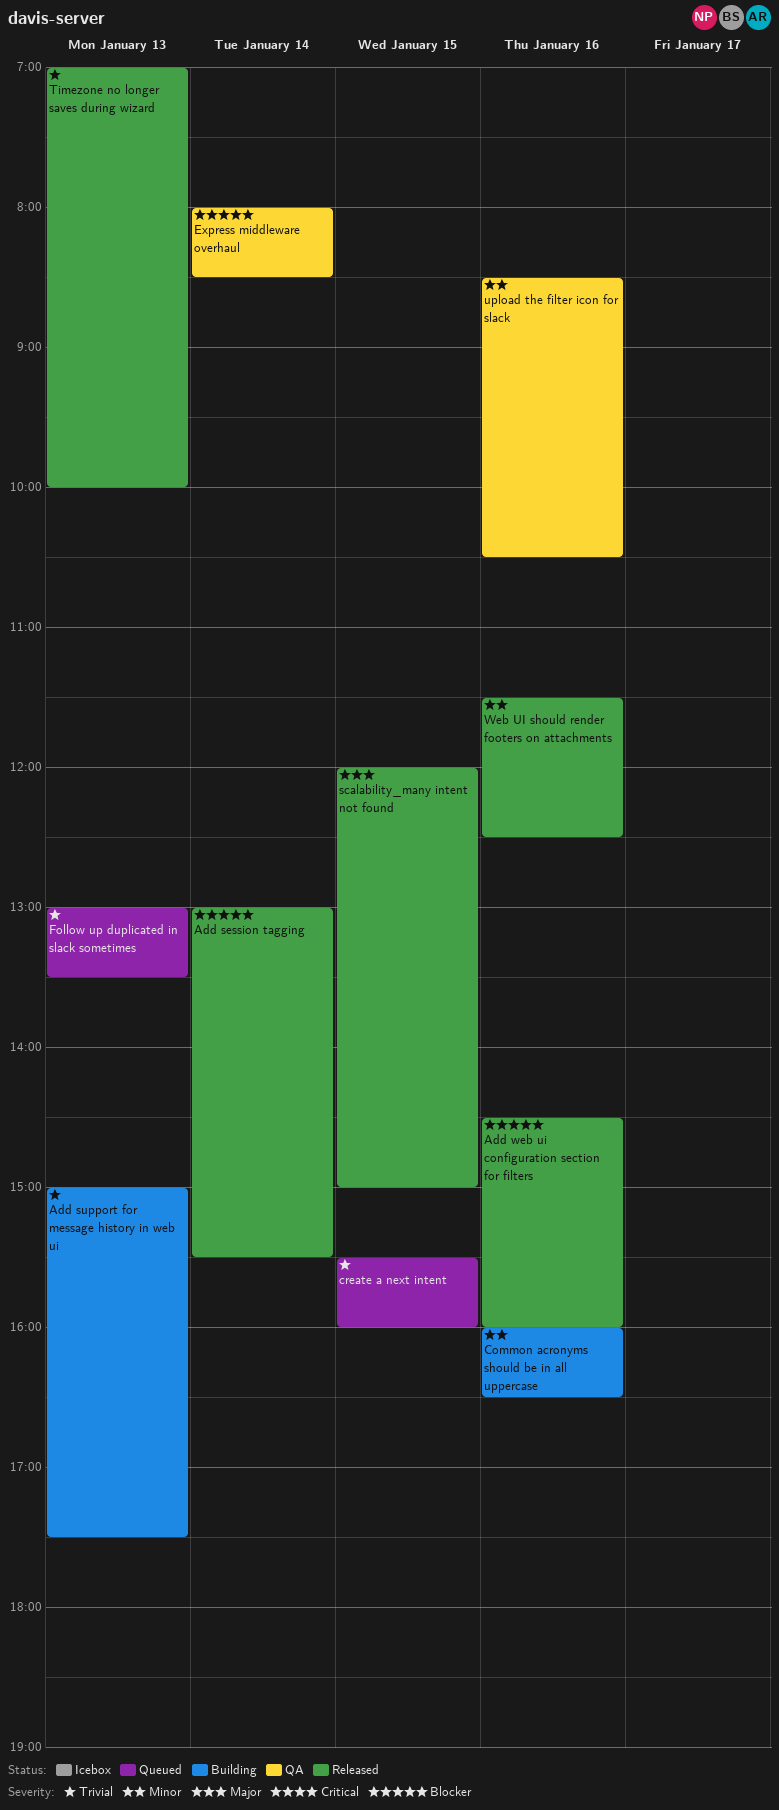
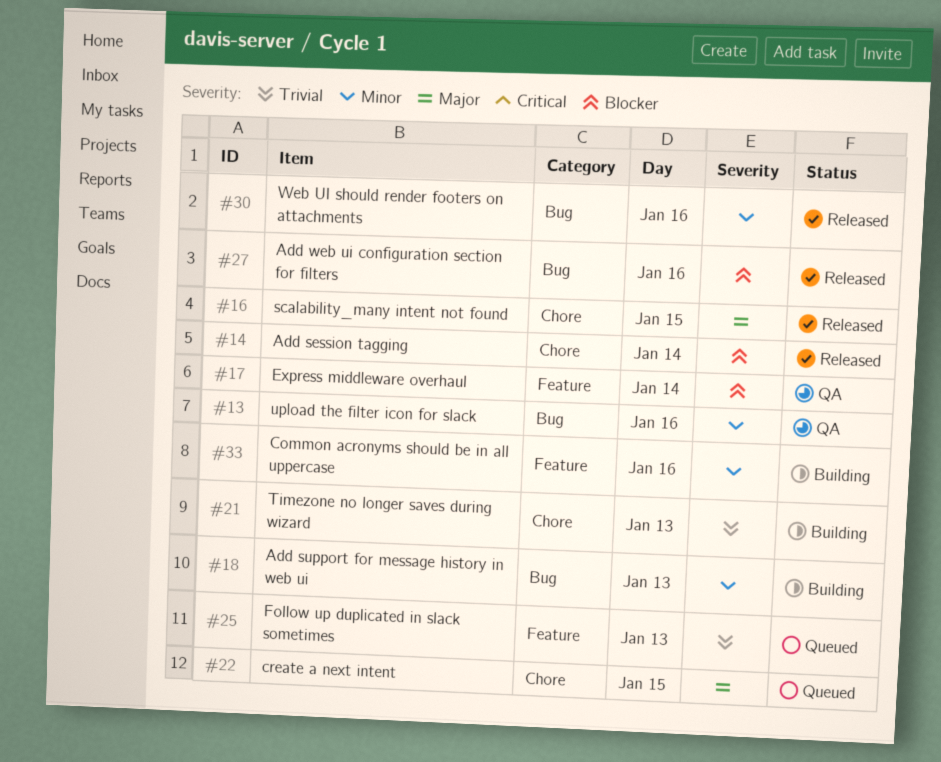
Add support for message history in web ui, priority: Trivial -> Minor
create a next intent, priority: Trivial -> Major
Timezone no longer saves during wizard, status: Released -> Building

